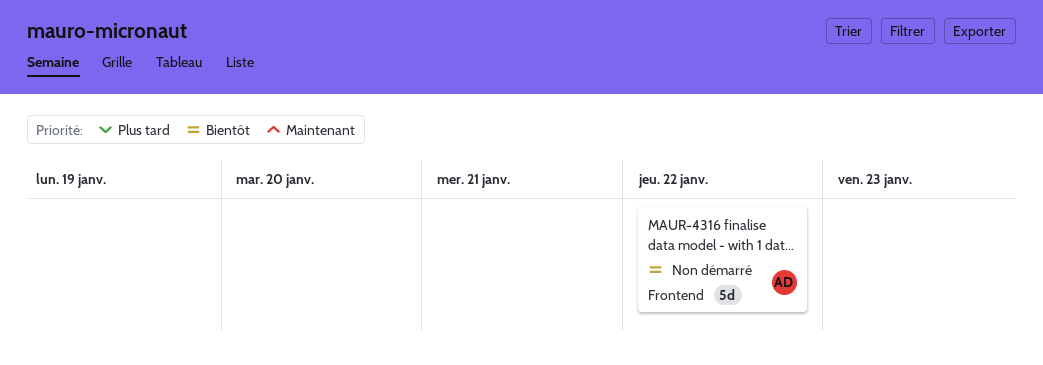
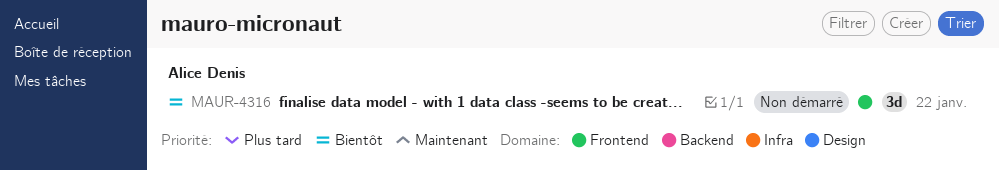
MAUR-4316, estimate: 5d -> 3d

